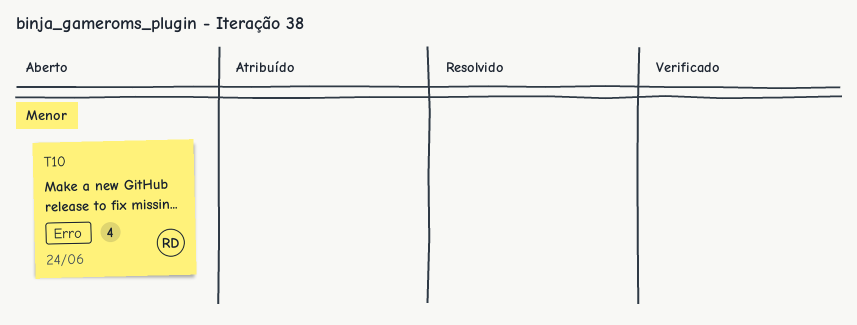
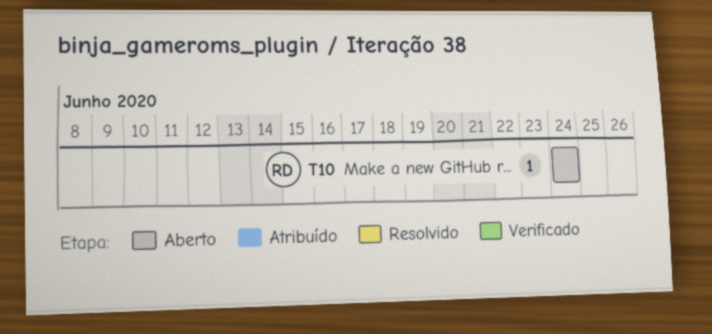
T10, estimate: 4 -> 1

